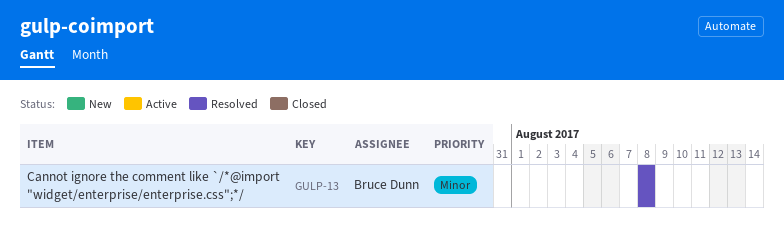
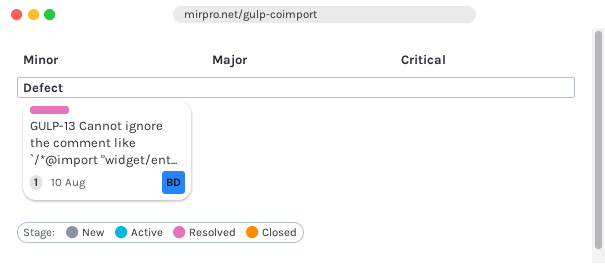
GULP-13, due: Aug 8 -> Aug 10

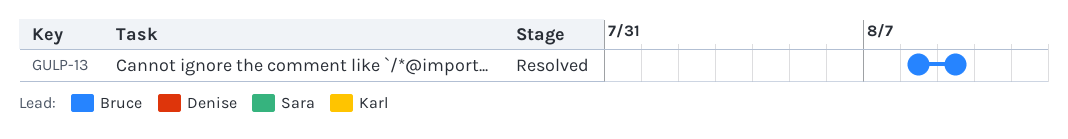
GULP-13, due: Aug 10 -> Aug 9

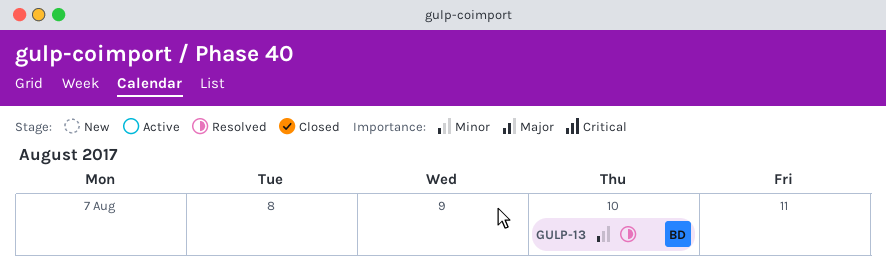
GULP-13, due: Aug 9 -> Aug 10

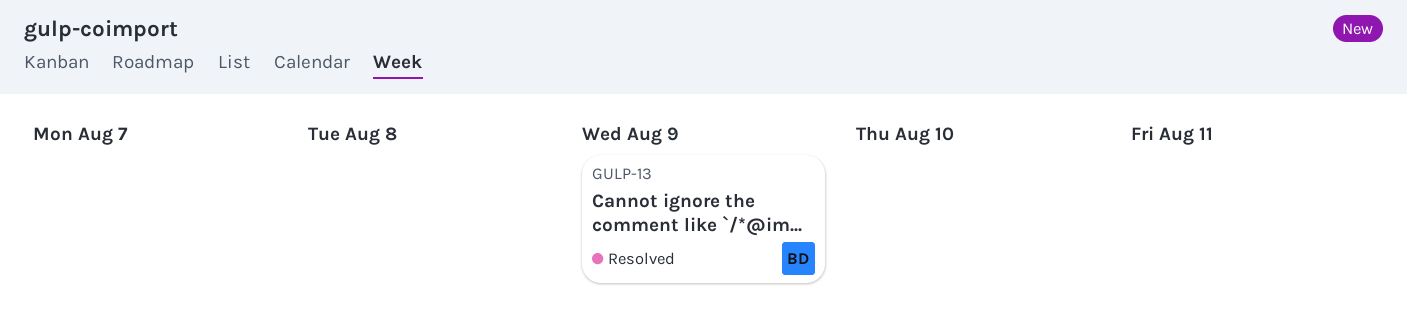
GULP-13, due: Aug 10 -> Aug 9

